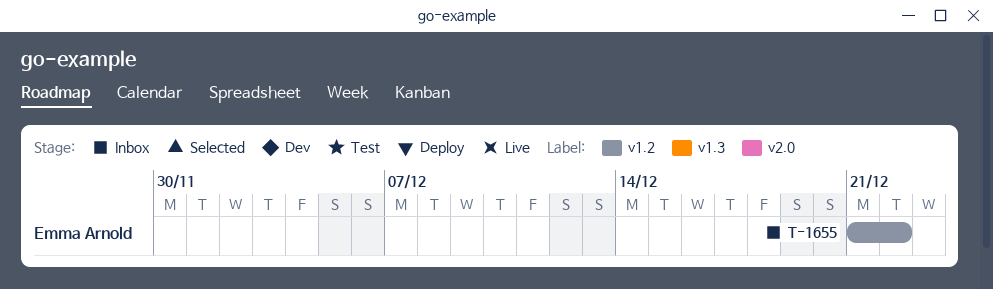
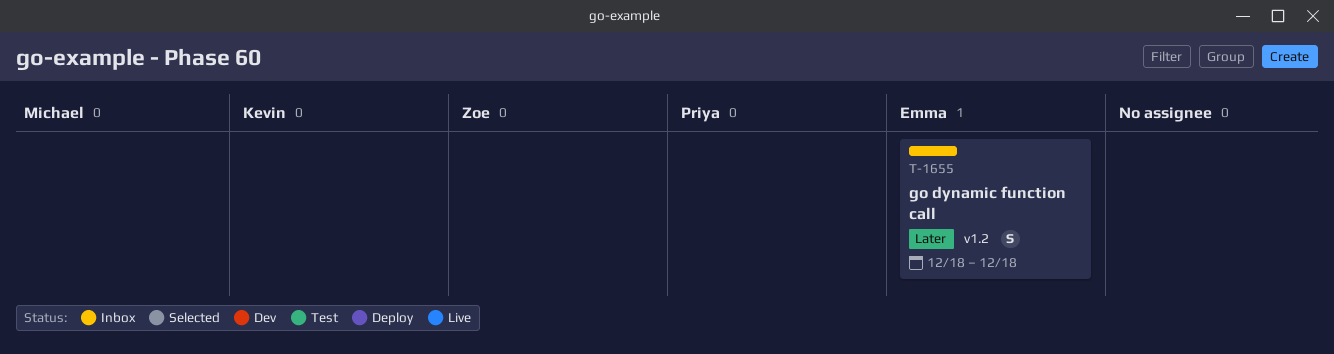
T-1655, start: Dec 21 -> Dec 18
T-1655, due: Dec 22 -> Dec 18

